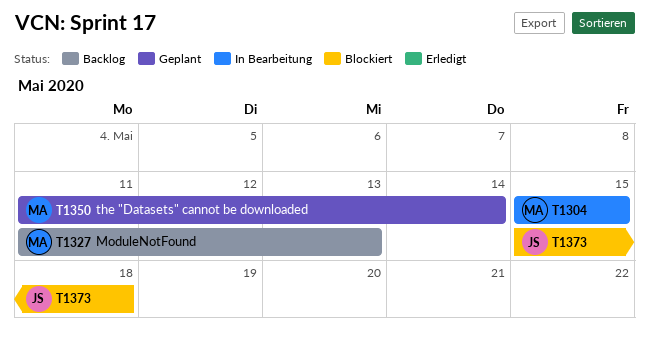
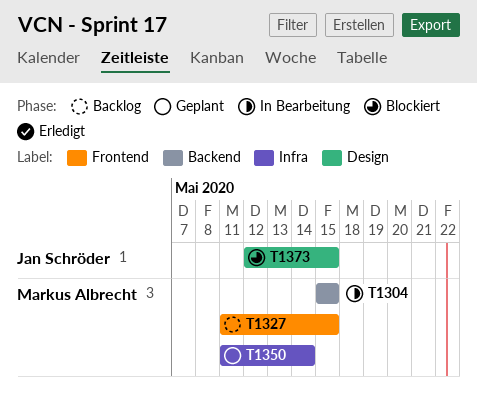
T1327, due: May 13 -> May 15
T1373, start: May 15 -> May 12
T1373, due: May 18 -> May 15

